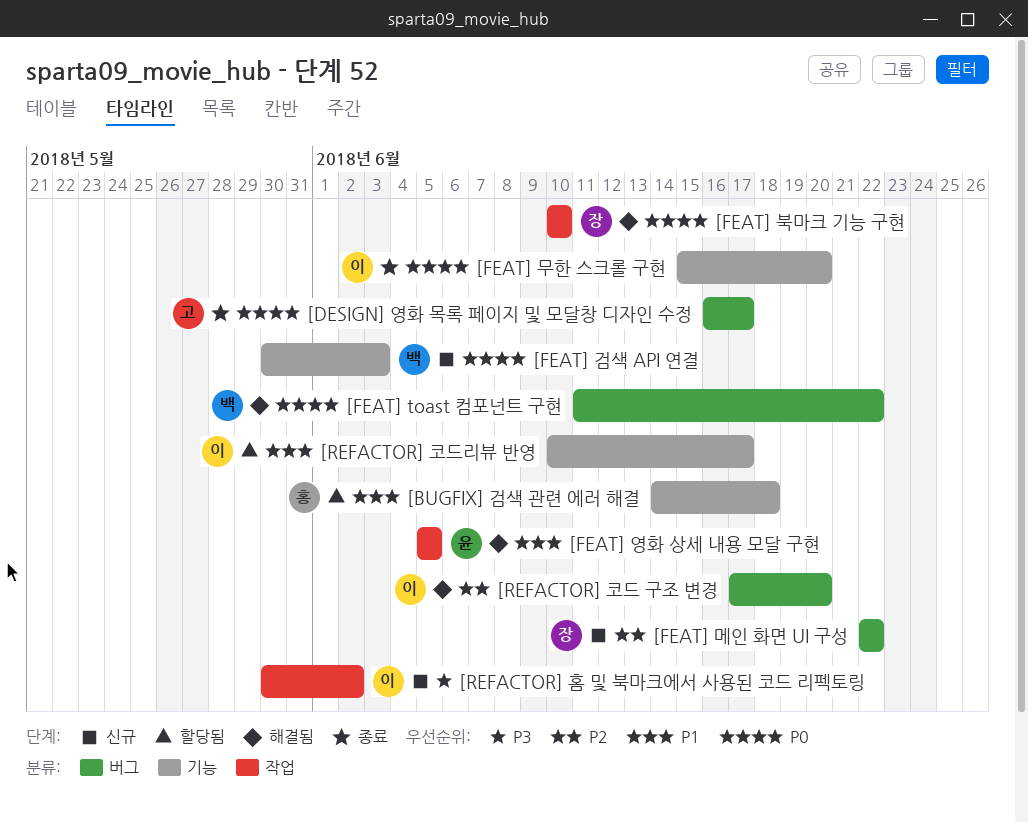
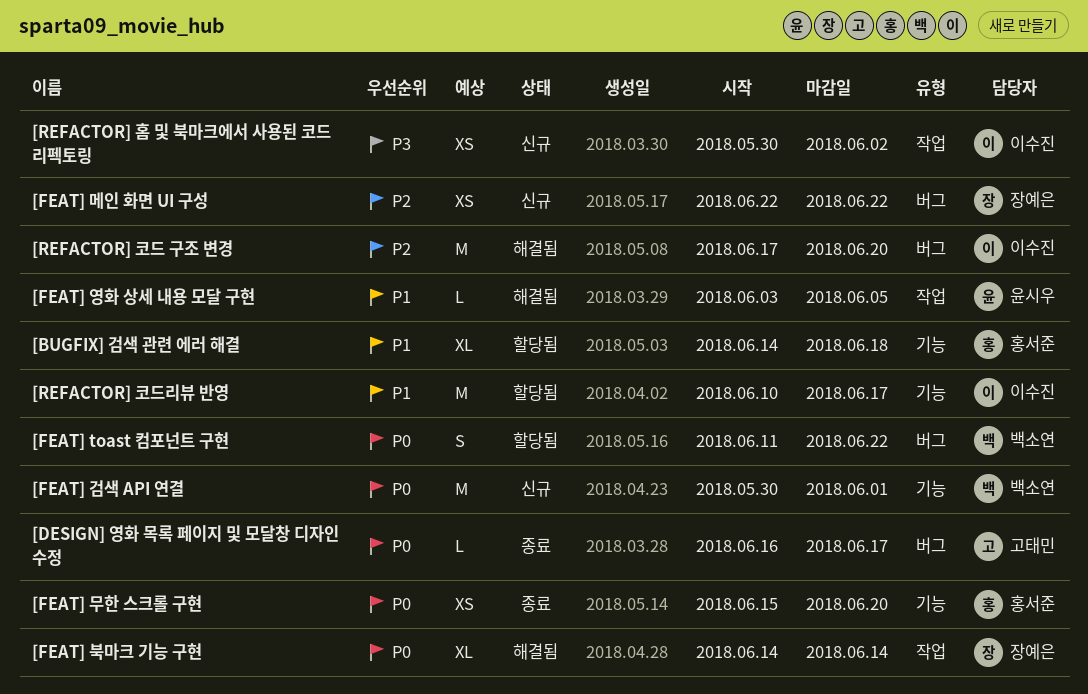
[FEAT] toast 컴포넌트 구현, status: 해결됨 -> 할당됨
[FEAT] 검색 API 연결, due: Jun 3 -> Jun 1
[FEAT] 무한 스크롤 구현, owner: 이수진 -> 홍서준
[FEAT] 북마크 기능 구현, start: Jun 10 -> Jun 14
[FEAT] 북마크 기능 구현, due: Jun 10 -> Jun 14
[FEAT] 영화 상세 내용 모달 구현, start: Jun 5 -> Jun 3

